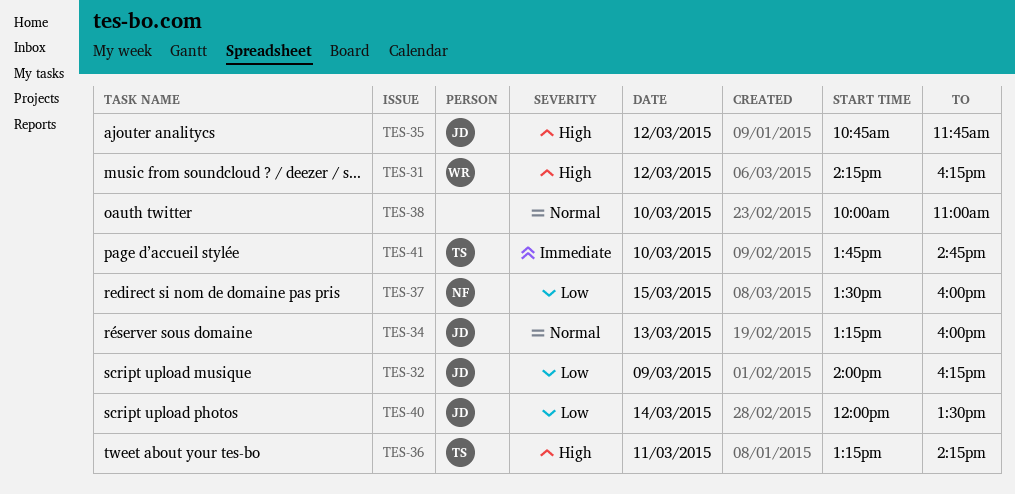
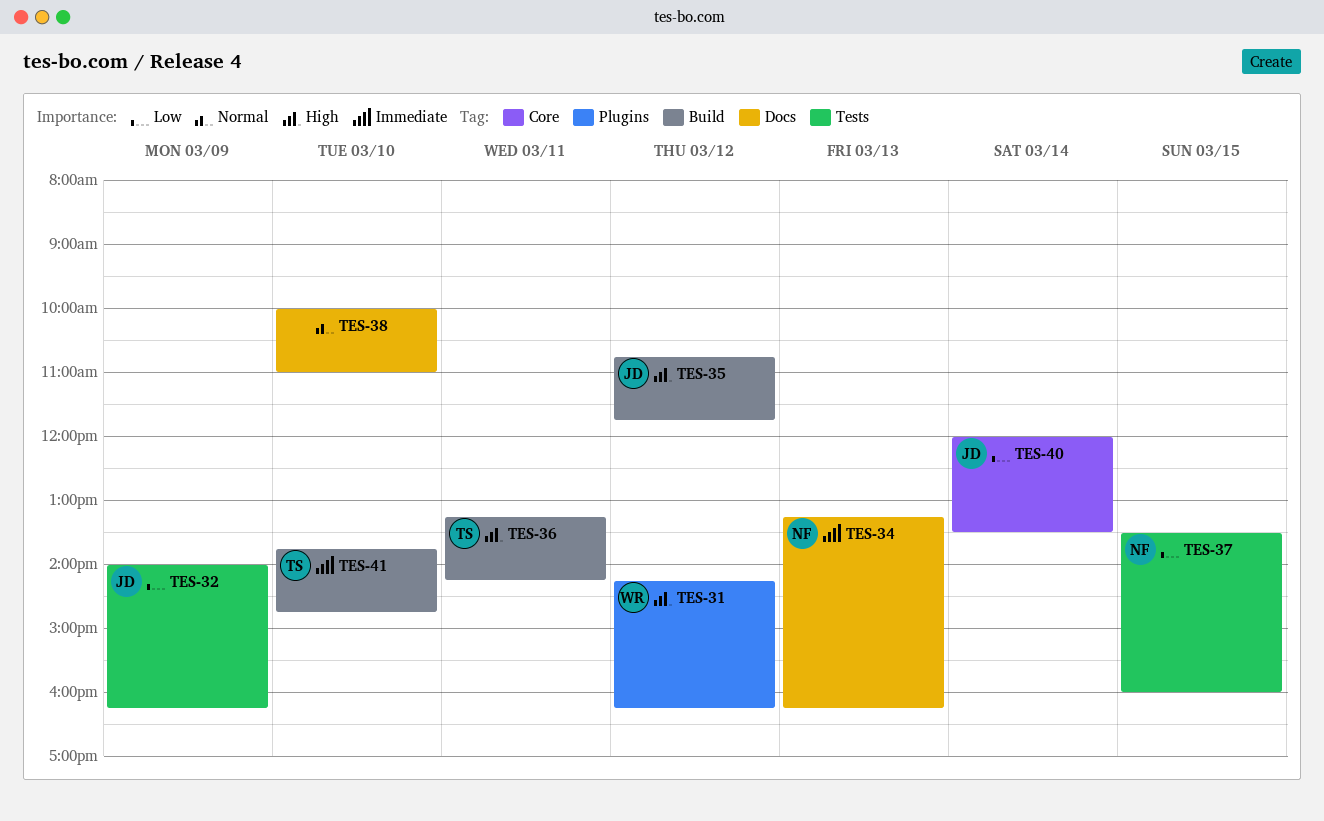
TES-34, owner: JD -> NF
TES-34, priority: Normal -> Immediate
TES-34, ends: 16:00 -> 16:15

